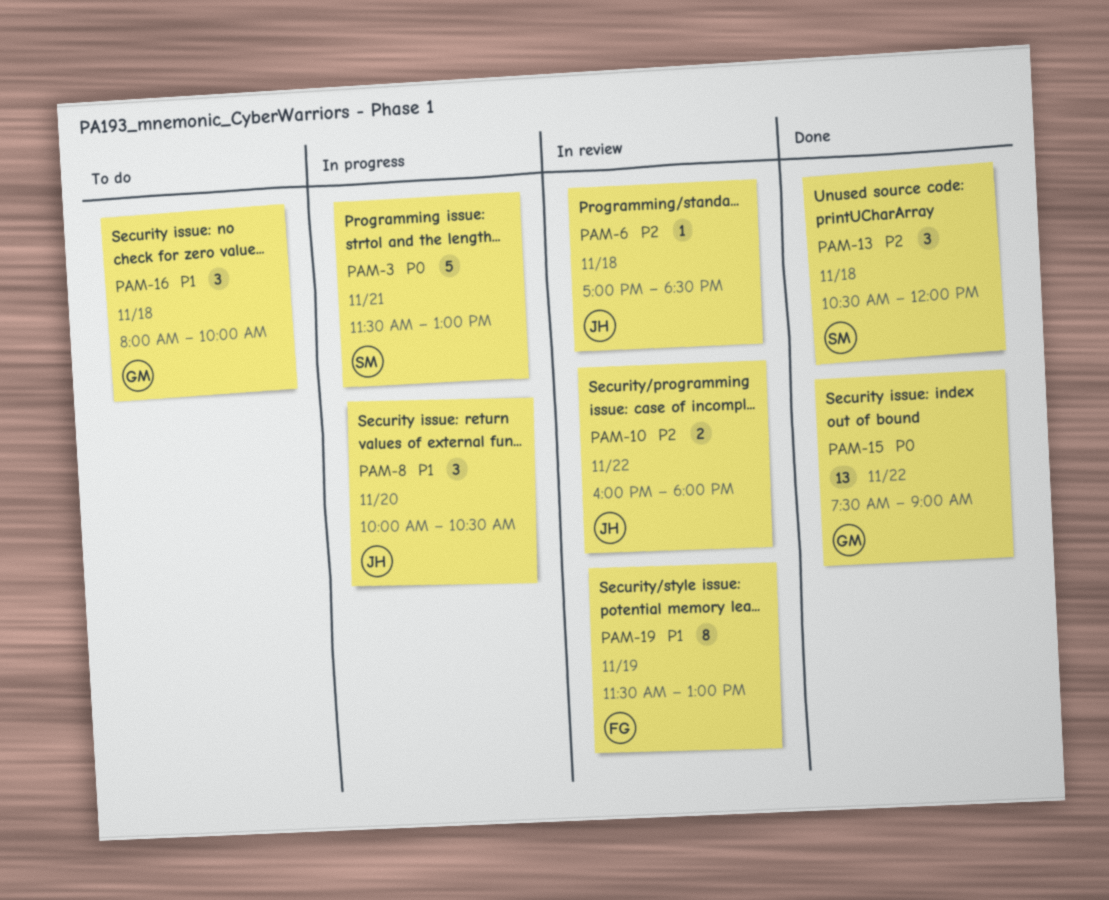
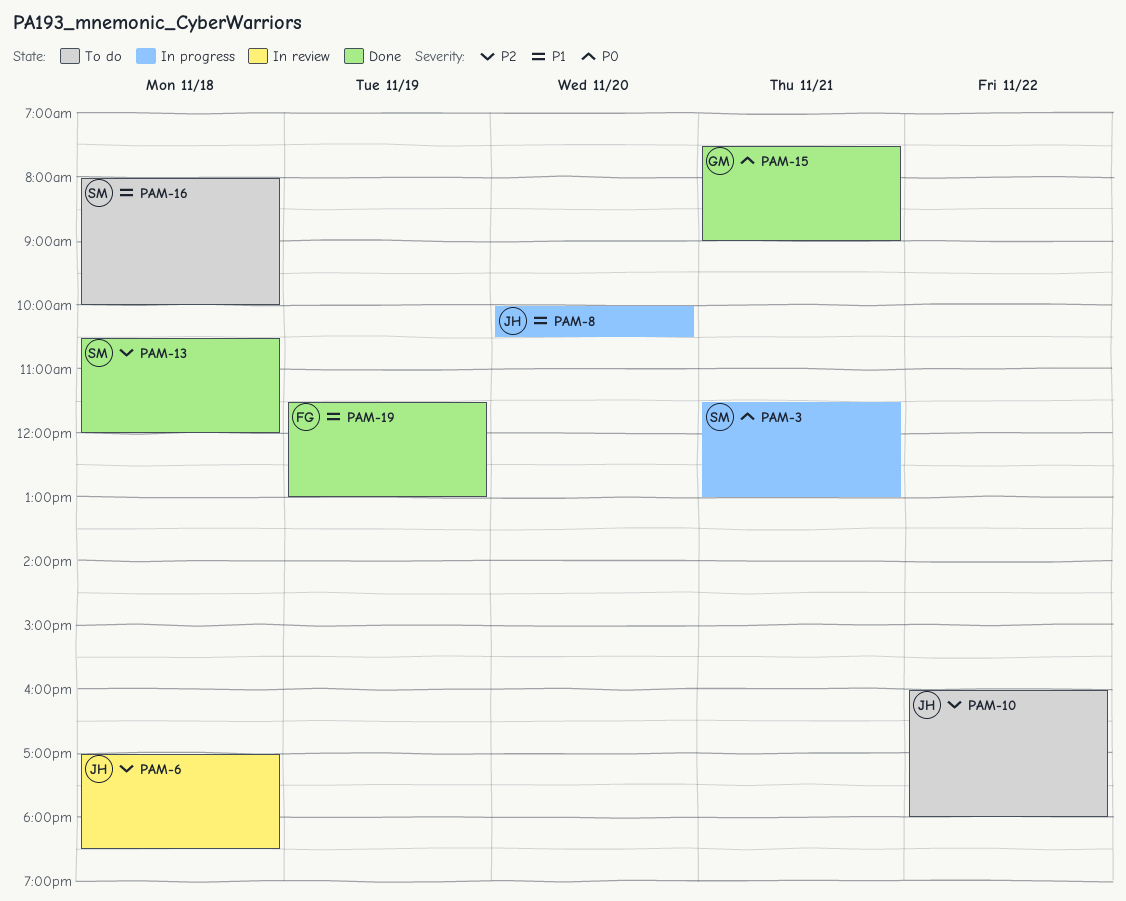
PAM-10, status: In review -> To do
PAM-15, day: Nov 22 -> Nov 21
PAM-16, owner: GM -> SM
PAM-19, status: In review -> Done

